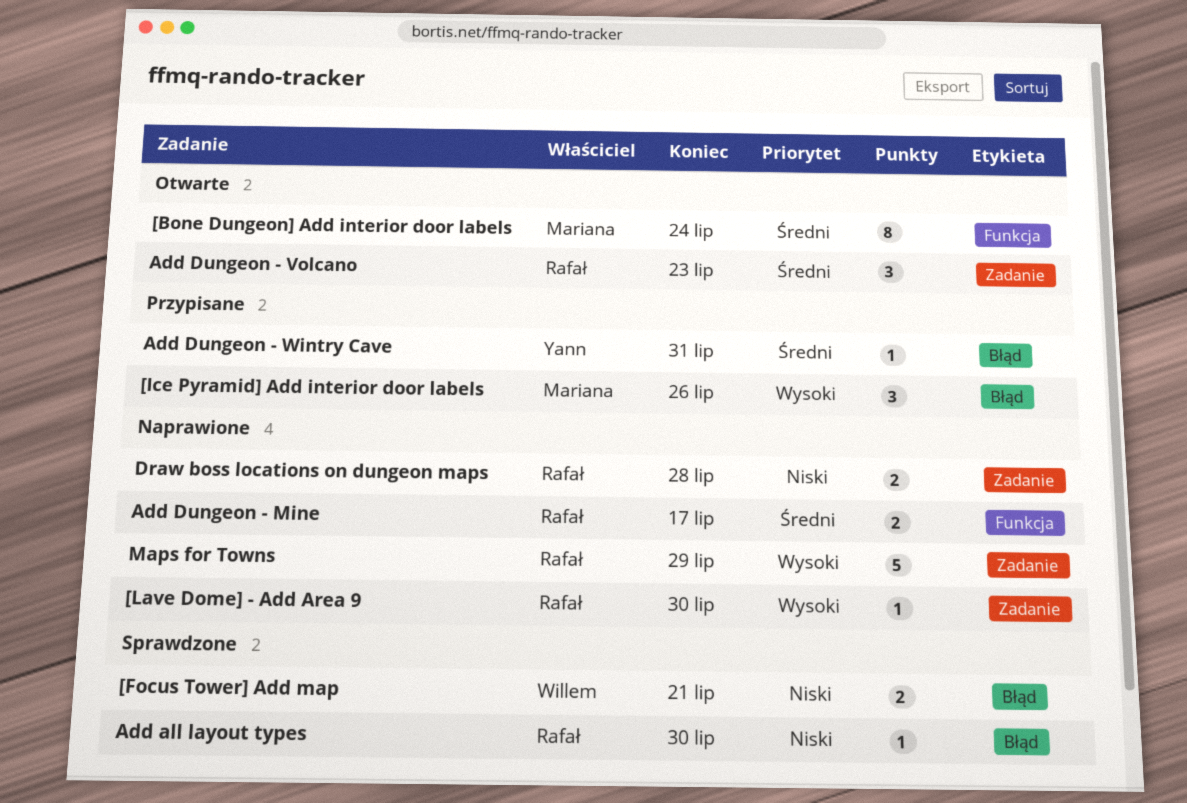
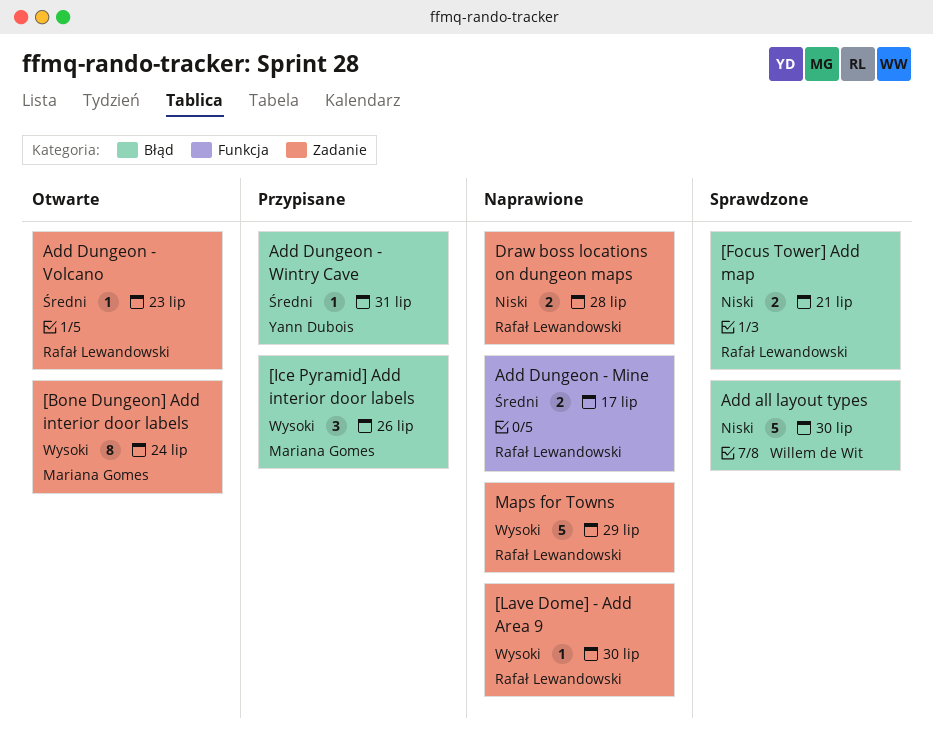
[Bone Dungeon] Add interior door labels, priority: Średni -> Wysoki
[Bone Dungeon] Add interior door labels, label: Funkcja -> Zadanie
[Focus Tower] Add map, owner: Willem de Wit -> Rafał Lewandowski
Add all layout types, owner: Rafał Lewandowski -> Willem de Wit
Add all layout types, estimate: 1 -> 5
Add Dungeon - Volcano, estimate: 3 -> 1

